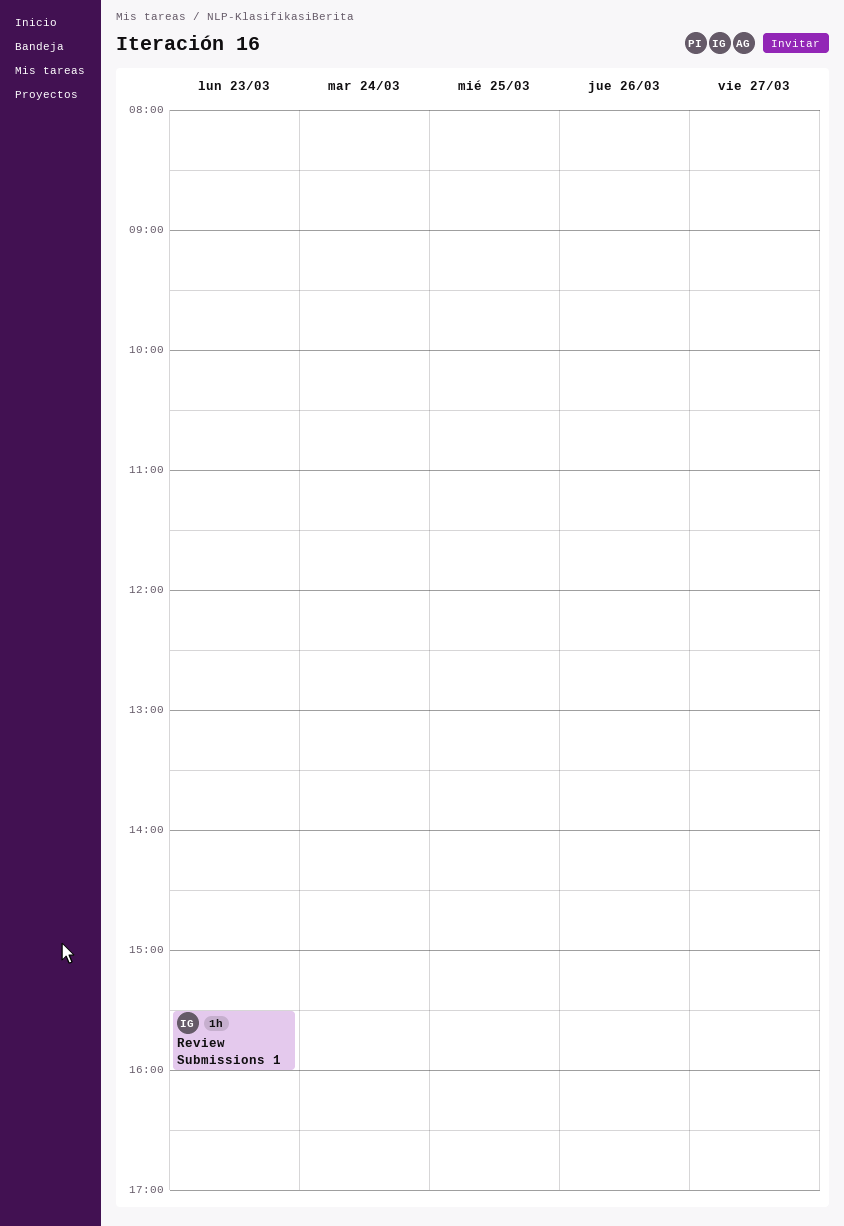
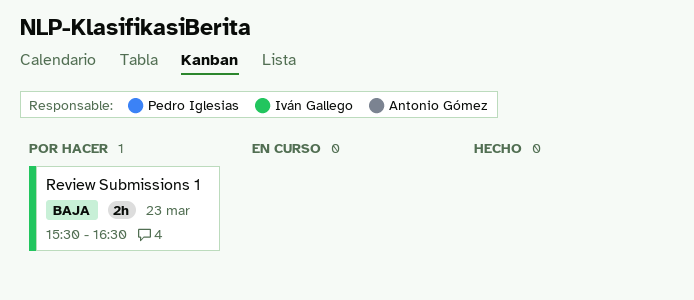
Review Submissions 1, estimate: 1h -> 2h
Review Submissions 1, ends: 16:00 -> 16:30

